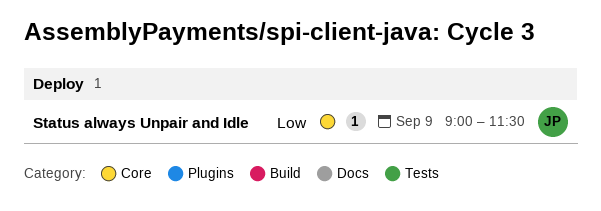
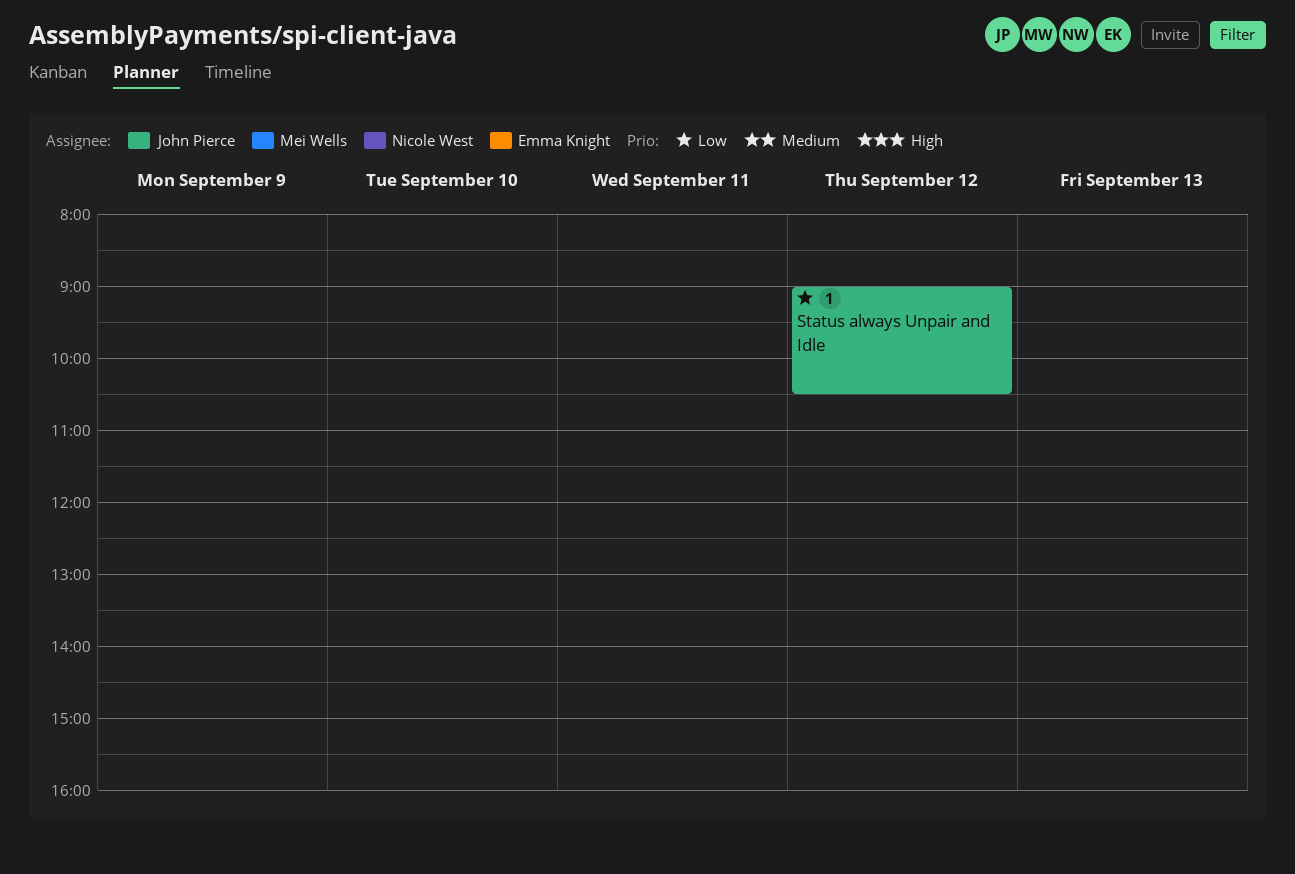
Status always Unpair and Idle, day: Sep 9 -> Sep 12
Status always Unpair and Idle, ends: 11:30 -> 10:30

